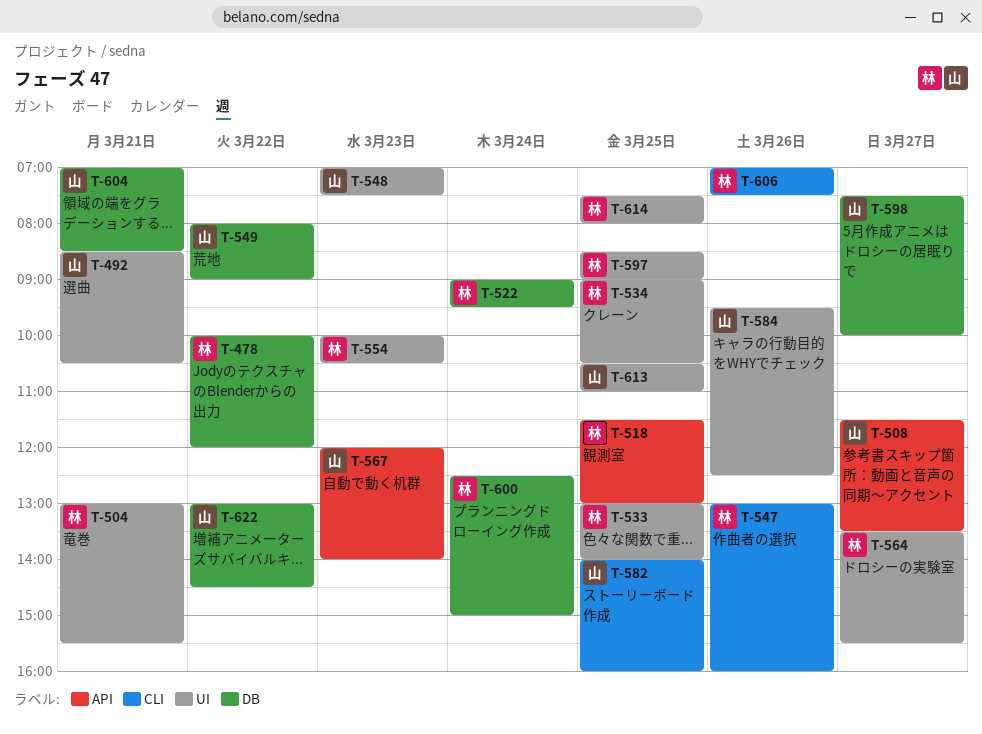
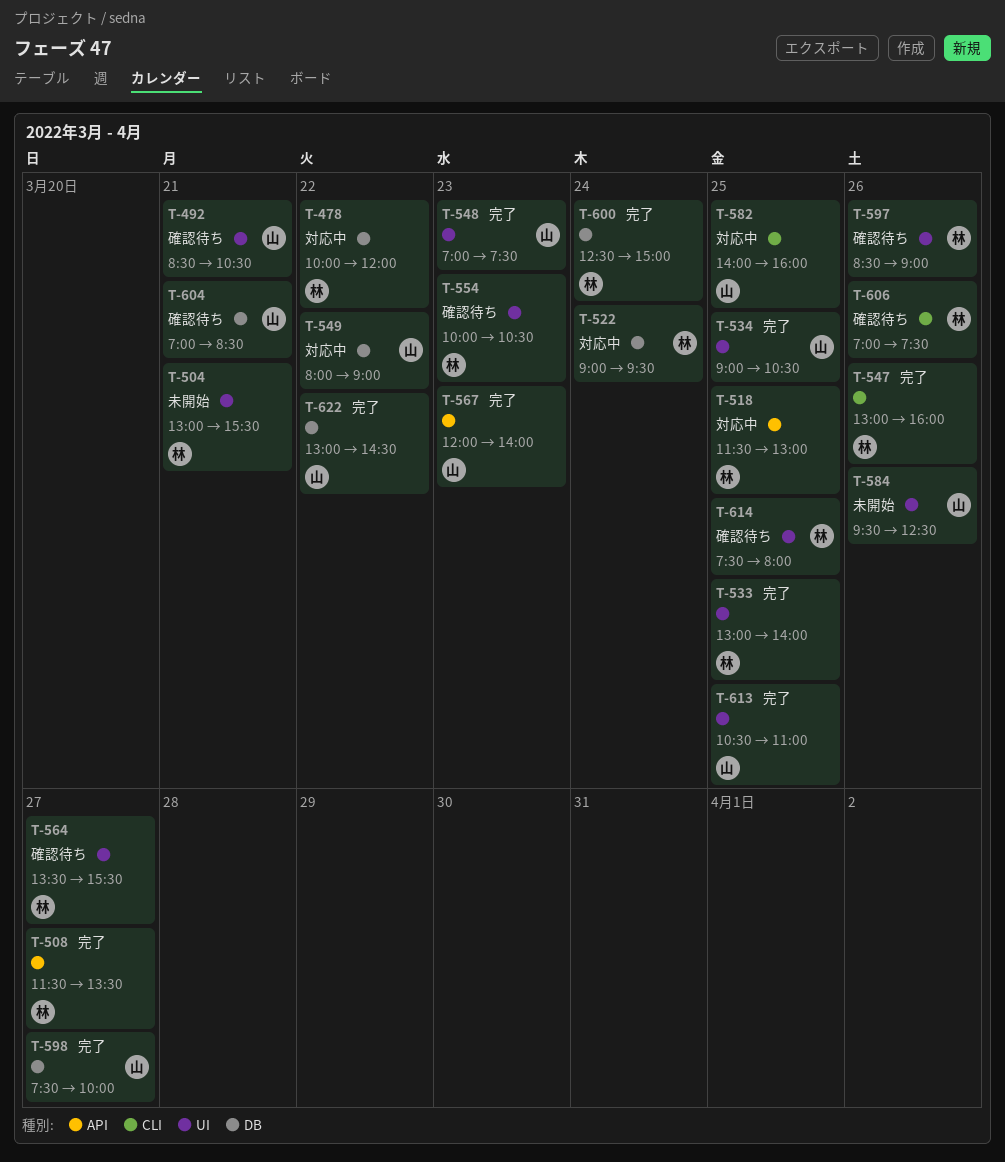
T-508, owner: 山 -> 林
T-534, owner: 林 -> 山
T-597, day: Mar 25 -> Mar 26

